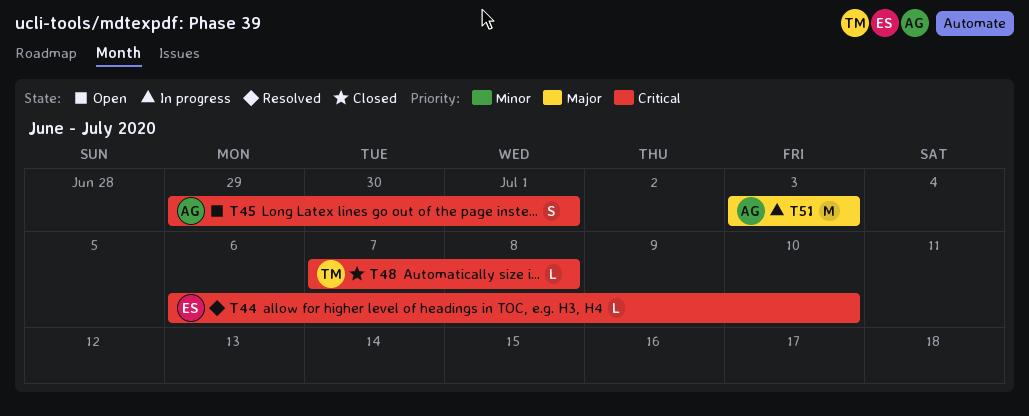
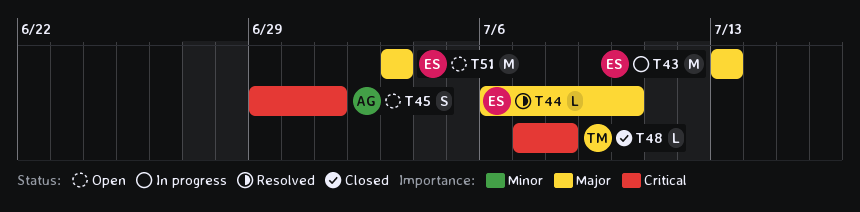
T43: none -> present
T44, priority: Critical -> Major
T51, status: In progress -> Open
T51, owner: AG -> ES

